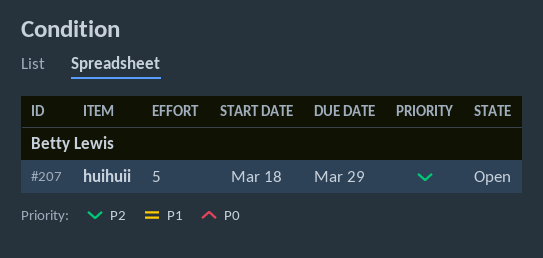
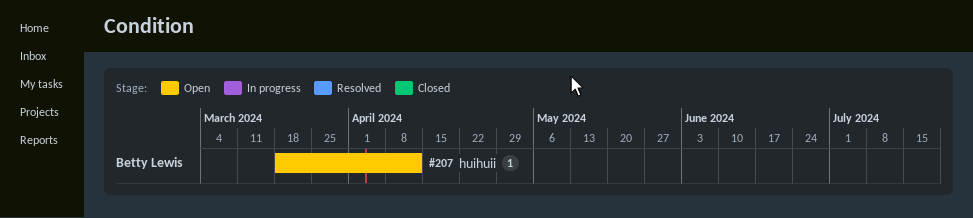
#207, estimate: 5 -> 1
#207, due: Mar 29 -> Apr 12

